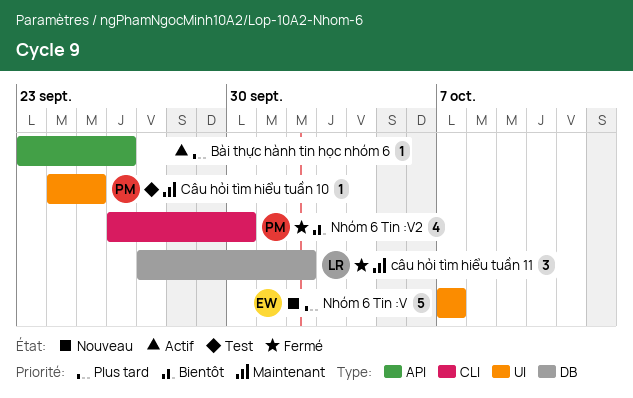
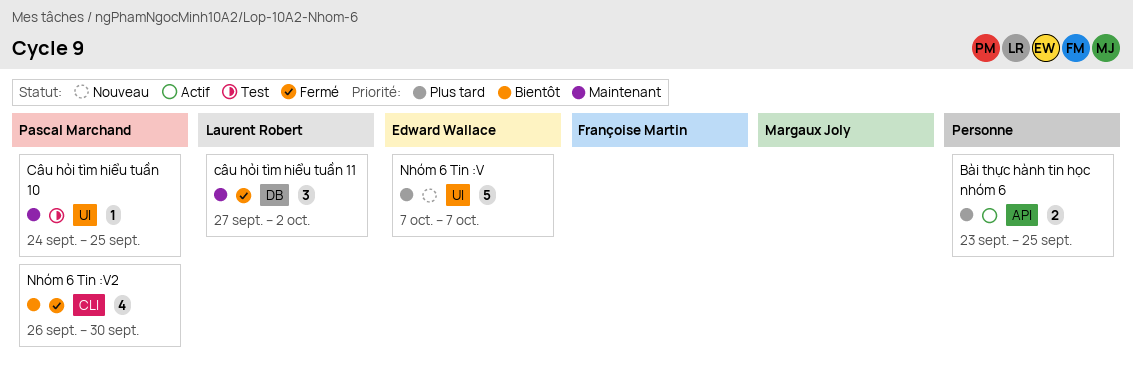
Bài thực hành tin học nhóm 6, estimate: 1 -> 2
Bài thực hành tin học nhóm 6, due: Sep 26 -> Sep 25

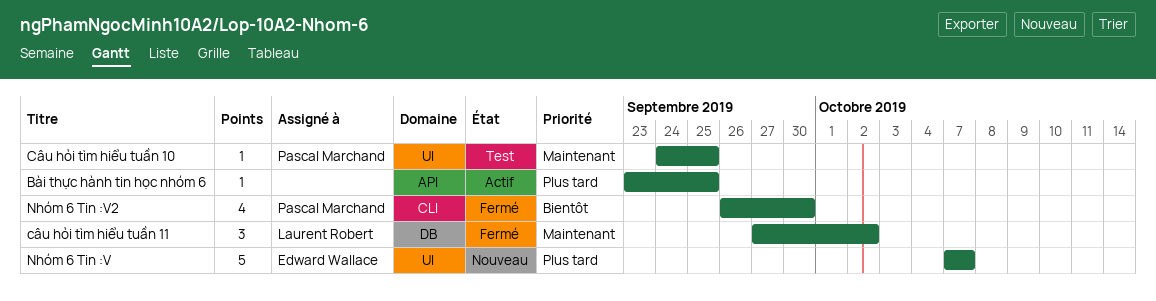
Bài thực hành tin học nhóm 6, estimate: 2 -> 1

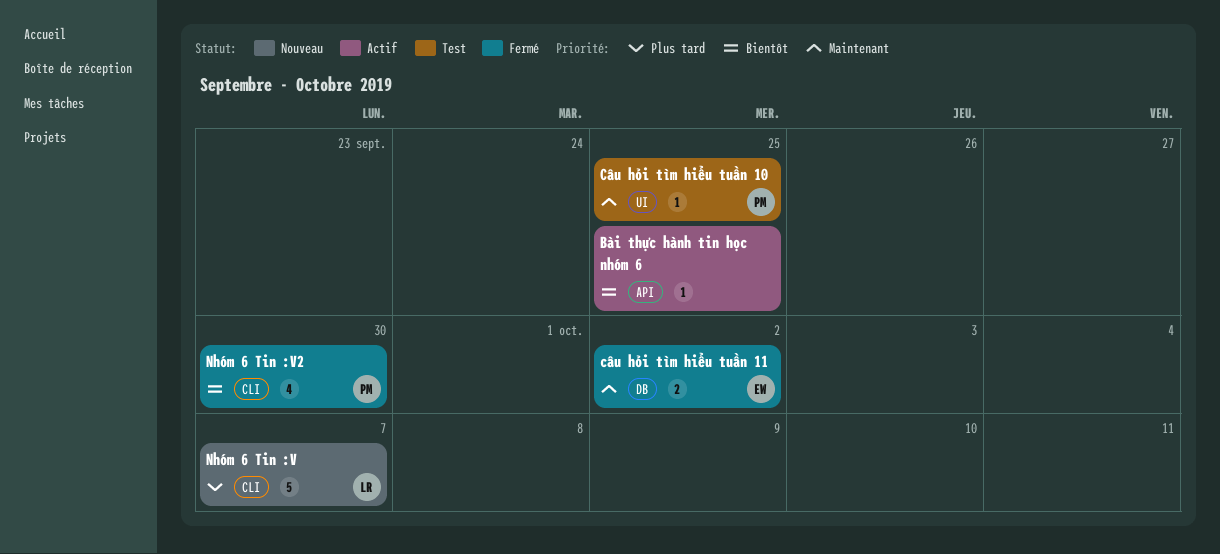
Bài thực hành tin học nhóm 6, priority: Plus tard -> Bientôt
câu hỏi tìm hiểu tuần 11, owner: Laurent Robert -> Edward Wallace
câu hỏi tìm hiểu tuần 11, estimate: 3 -> 2
Nhóm 6 Tin :V, owner: Edward Wallace -> Laurent Robert
Nhóm 6 Tin :V, label: UI -> CLI

